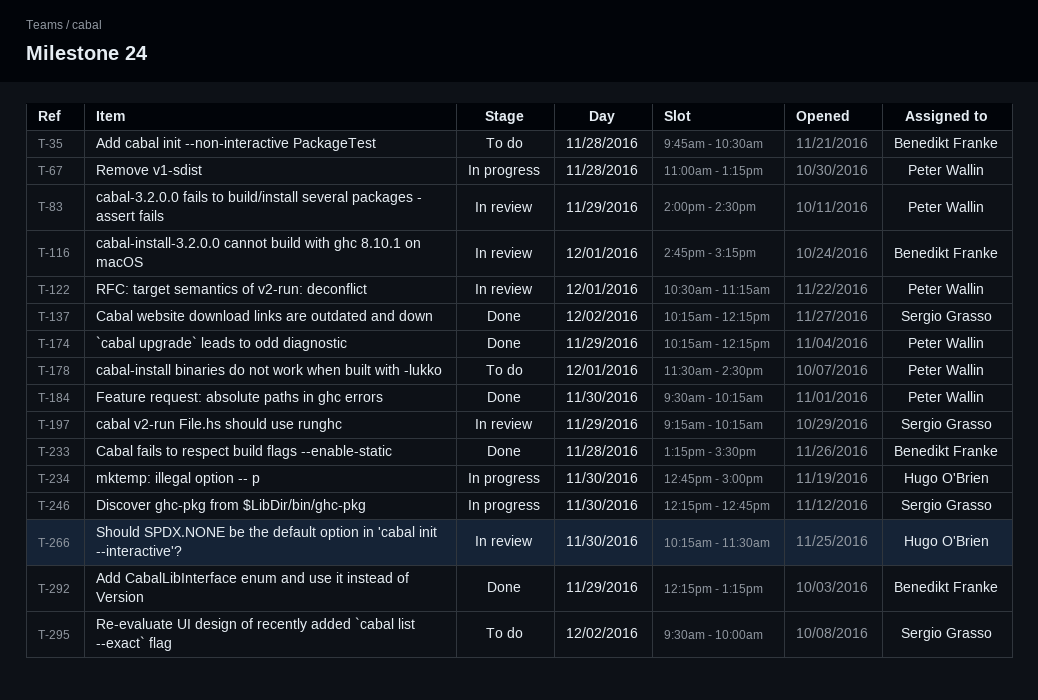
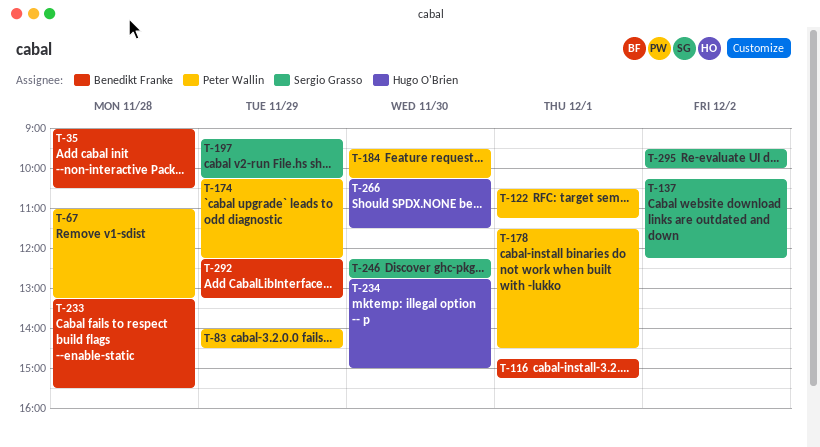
T-35, begins: 09:45 -> 09:00

